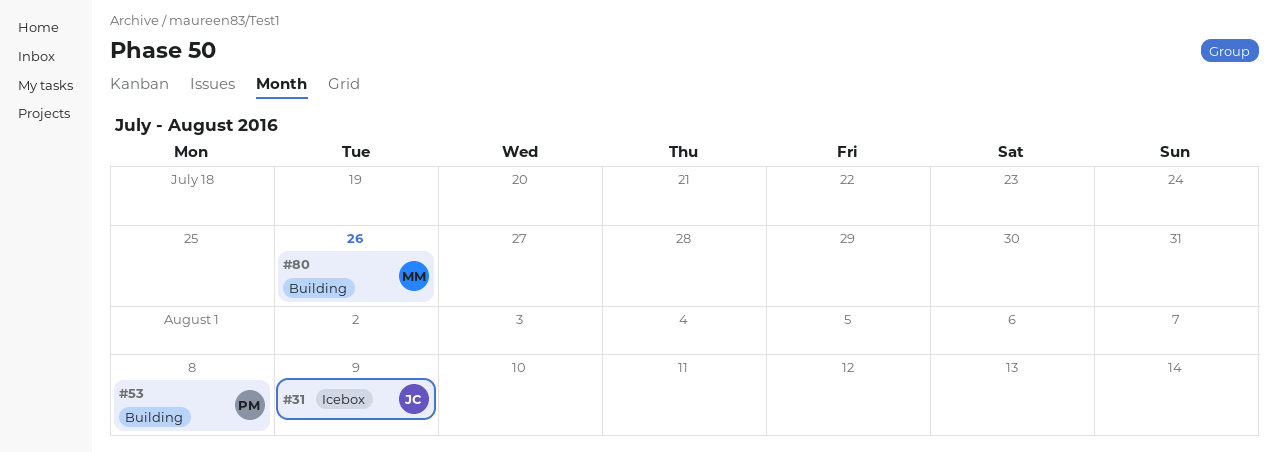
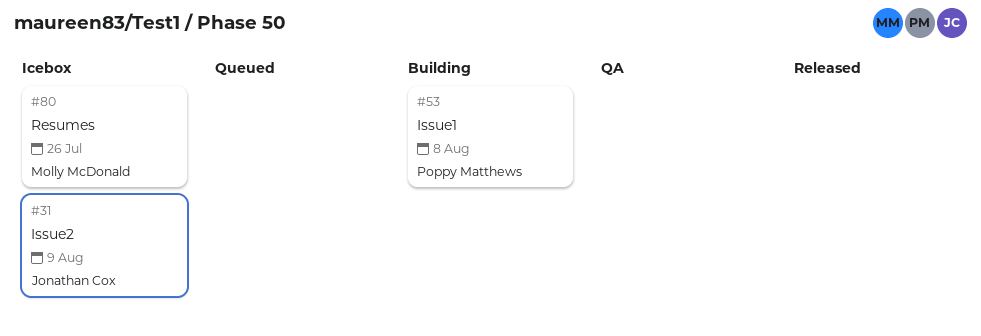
#80, status: Building -> Icebox

